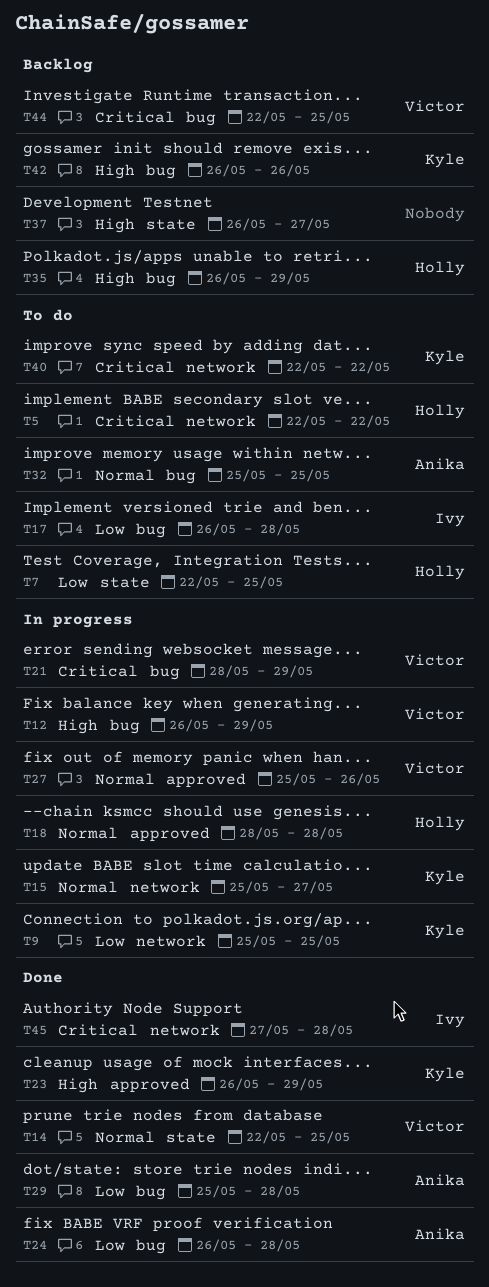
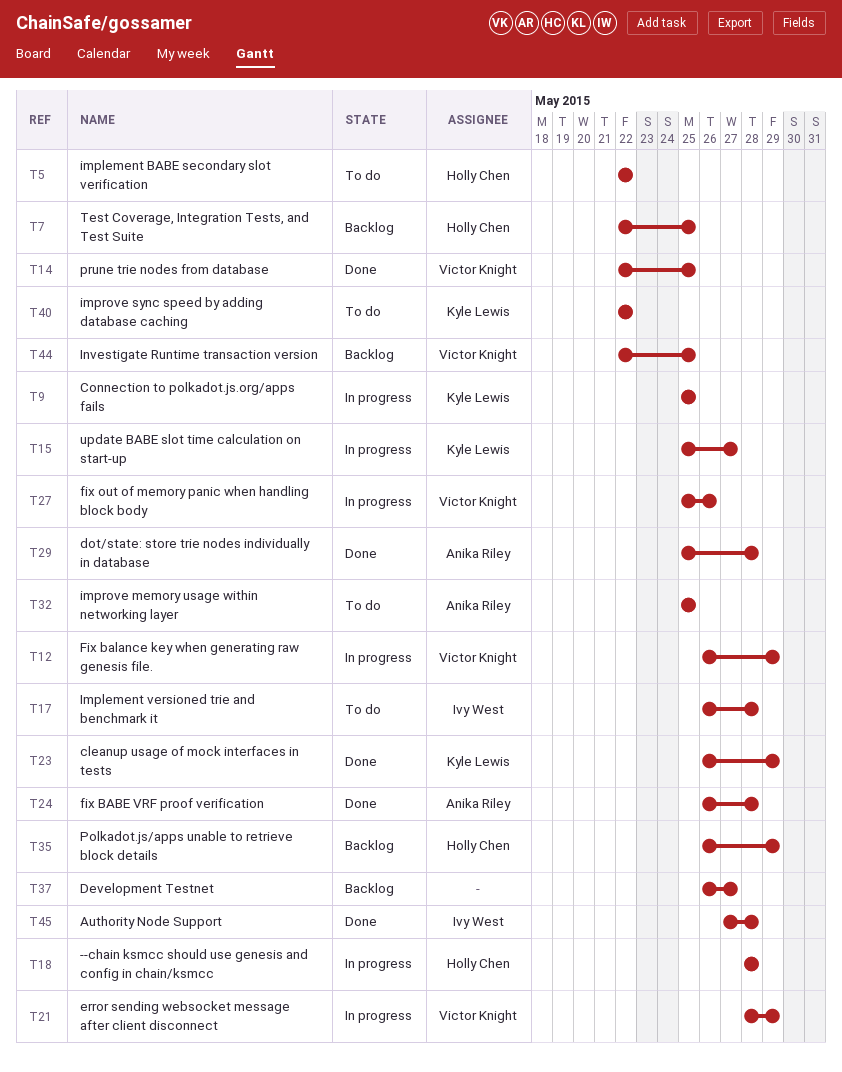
T7, status: To do -> Backlog
T42: present -> none

